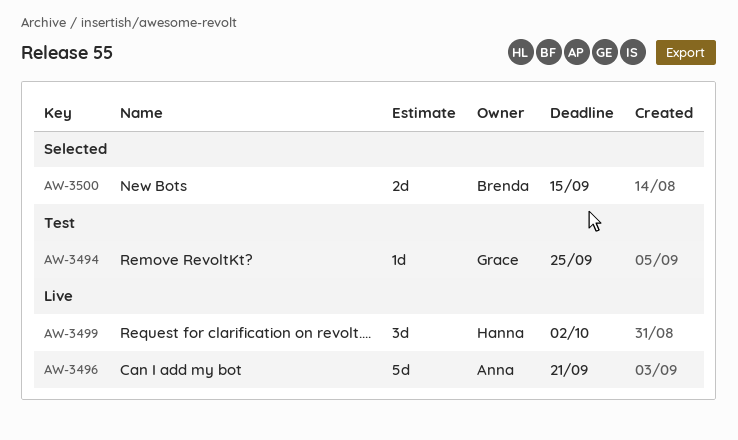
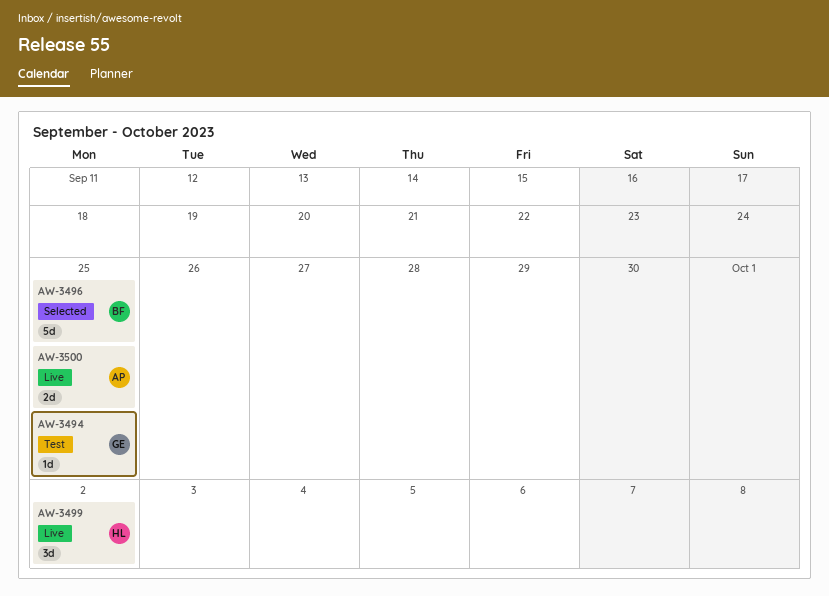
AW-3496, status: Live -> Selected
AW-3496, owner: Anna -> Brenda
AW-3496, due: Sep 21 -> Sep 25
AW-3500, status: Selected -> Live
AW-3500, owner: Brenda -> Anna
AW-3500, due: Sep 15 -> Sep 25

